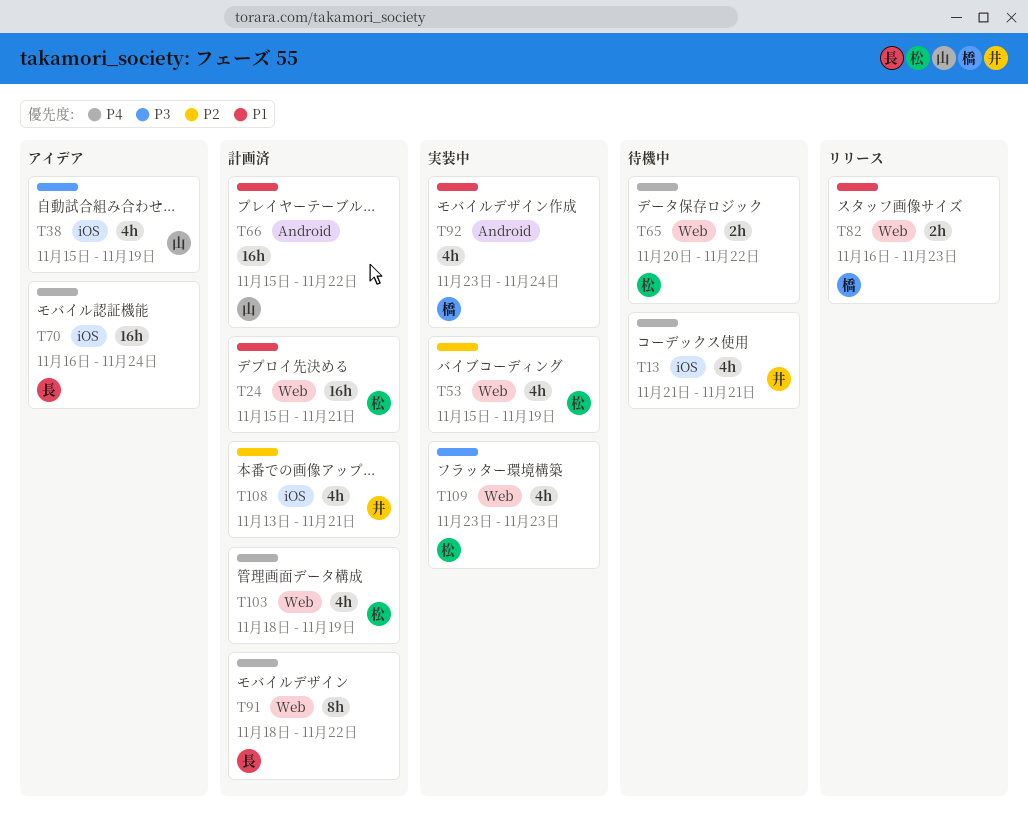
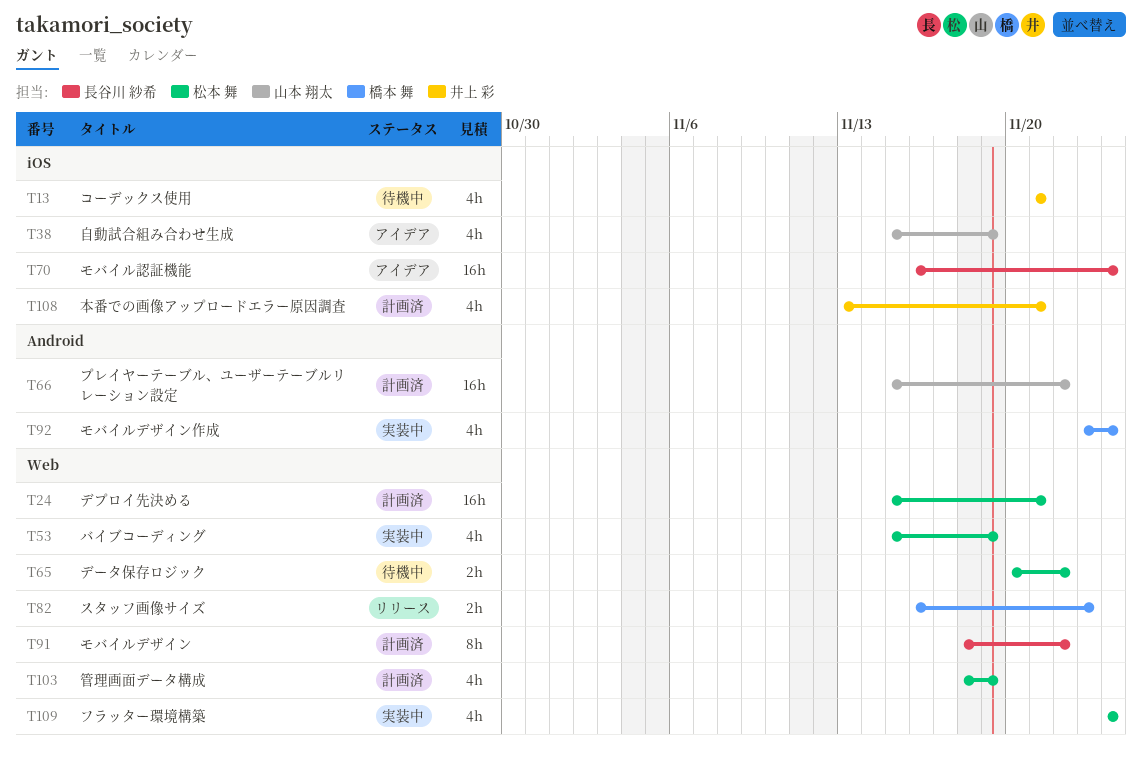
T109, start: Nov 23 -> Nov 24
T109, due: Nov 23 -> Nov 24

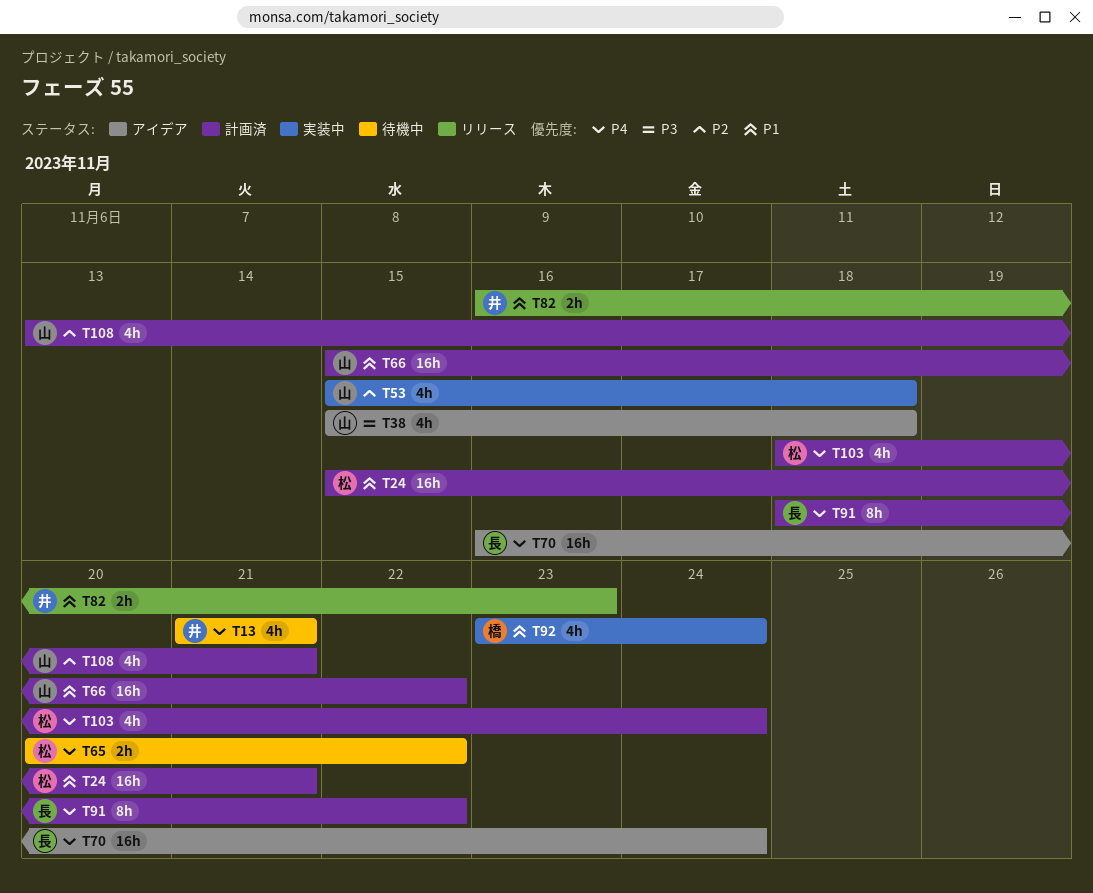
T38, due: Nov 19 -> Nov 18
T53, owner: 松本 舞 -> 山本 翔太
T53, due: Nov 19 -> Nov 18
T82, owner: 橋本 舞 -> 井上 彩
T103, due: Nov 19 -> Nov 24
T108, owner: 井上 彩 -> 山本 翔太
T109: present -> none

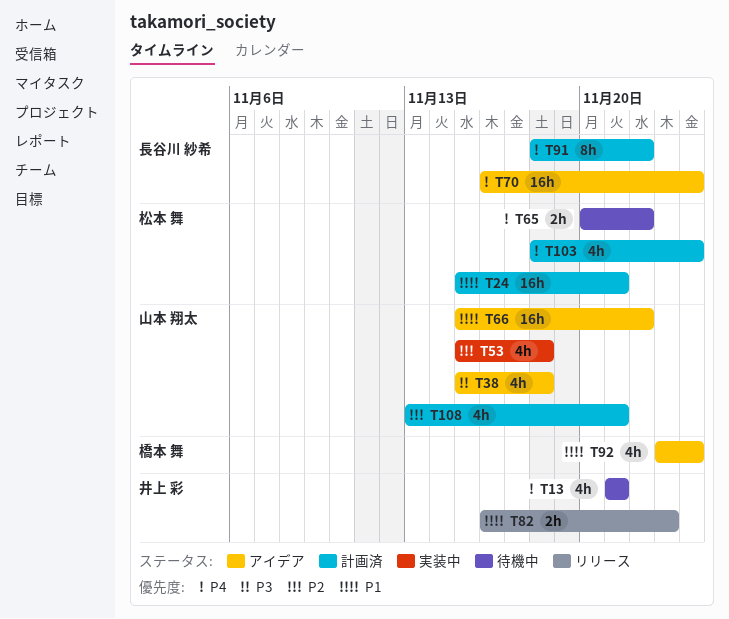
T66, status: 計画済 -> アイデア
T92, status: 実装中 -> アイデア

